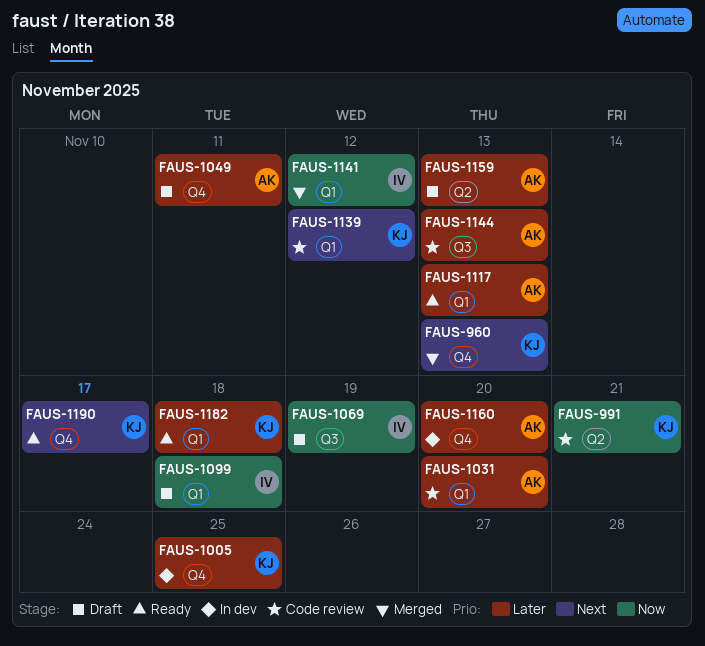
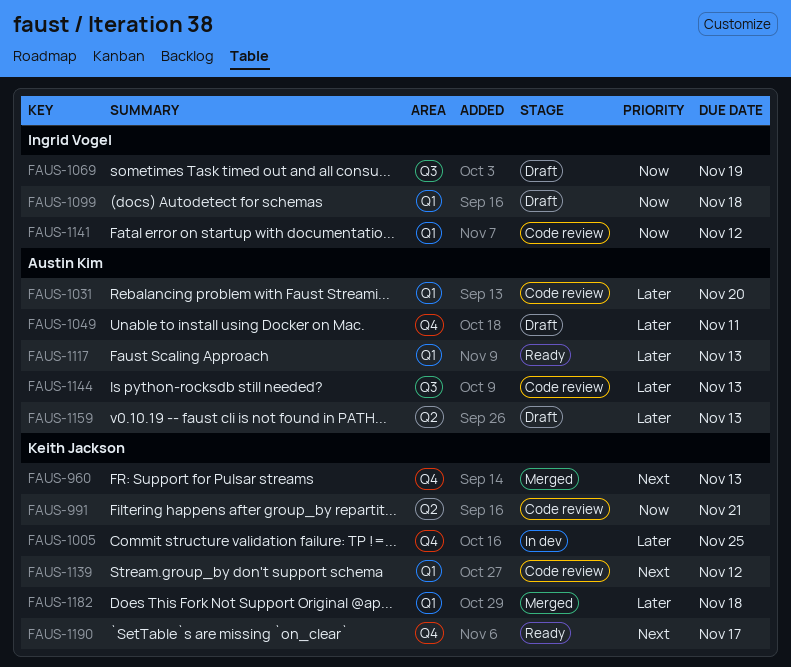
FAUS-1141, status: Merged -> Code review
FAUS-1160: present -> none
FAUS-1182, status: Ready -> Merged

